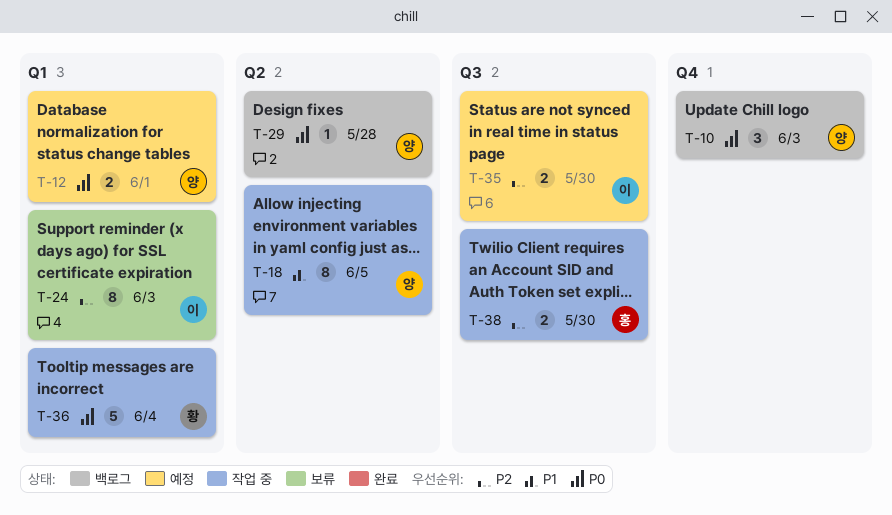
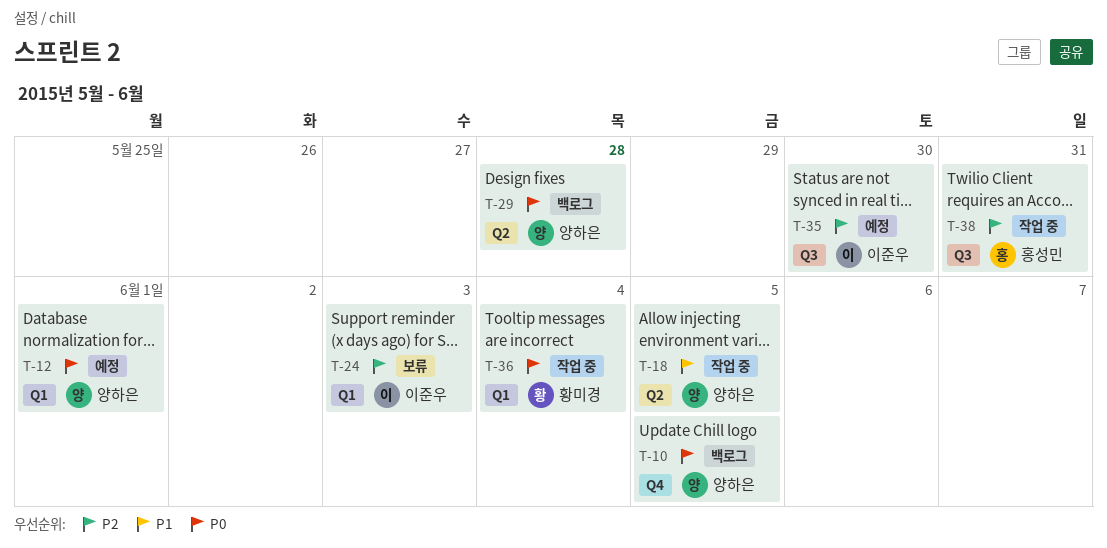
T-10, due: Jun 3 -> Jun 5
T-38, due: May 30 -> May 31

